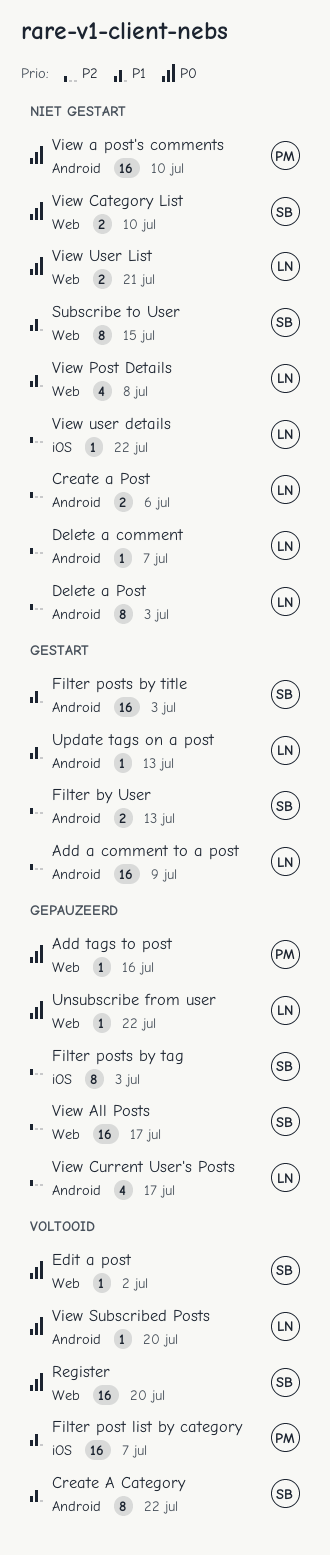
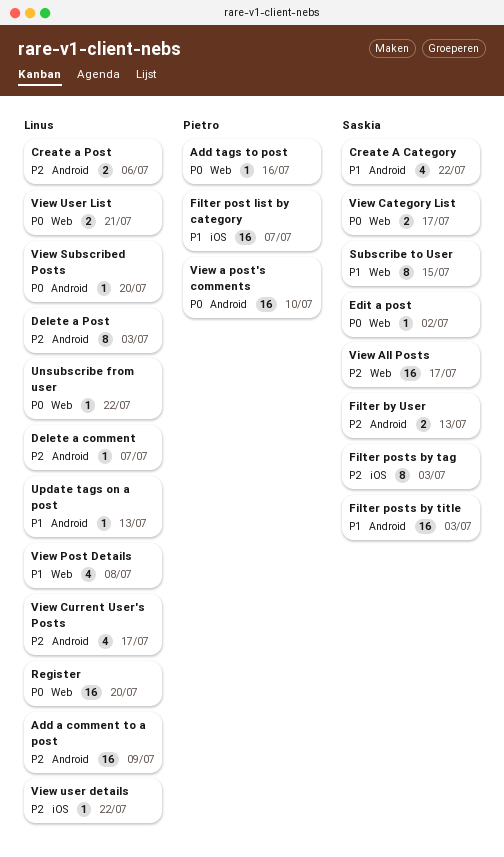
Create A Category, estimate: 8 -> 4
Register, owner: Saskia -> Linus
View Category List, due: Jul 10 -> Jul 17

